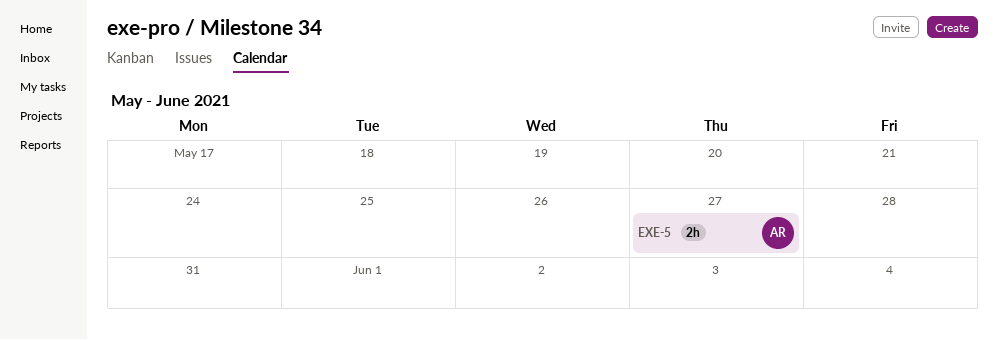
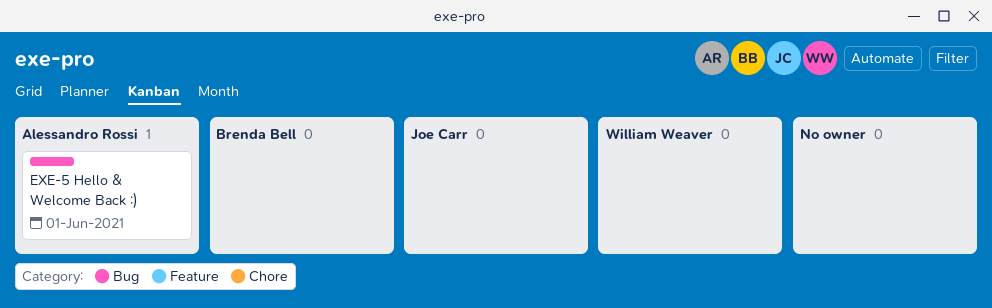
EXE-5, due: May 27 -> Jun 1

